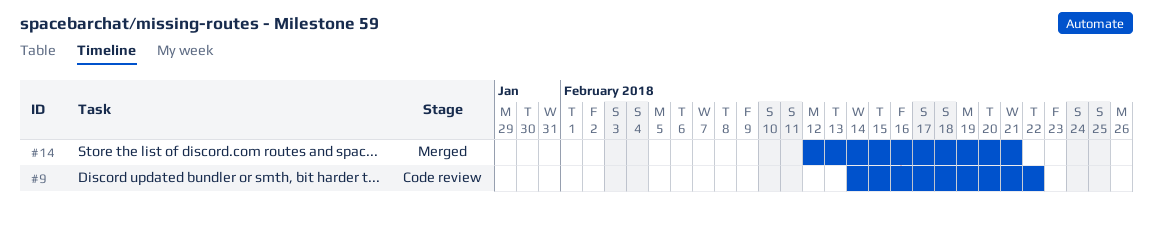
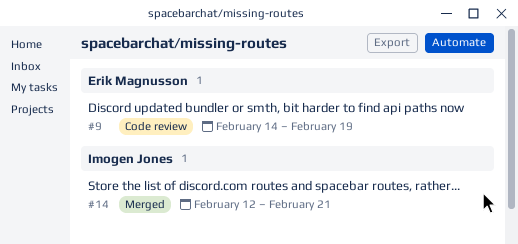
#9, due: Feb 22 -> Feb 19

